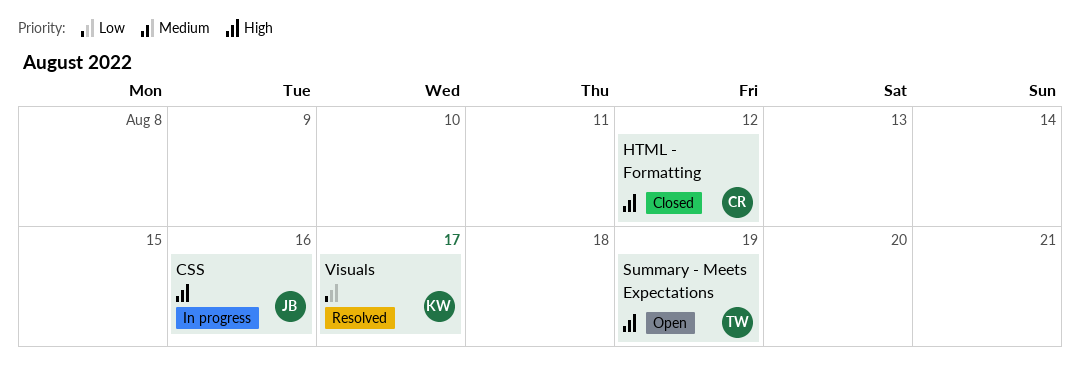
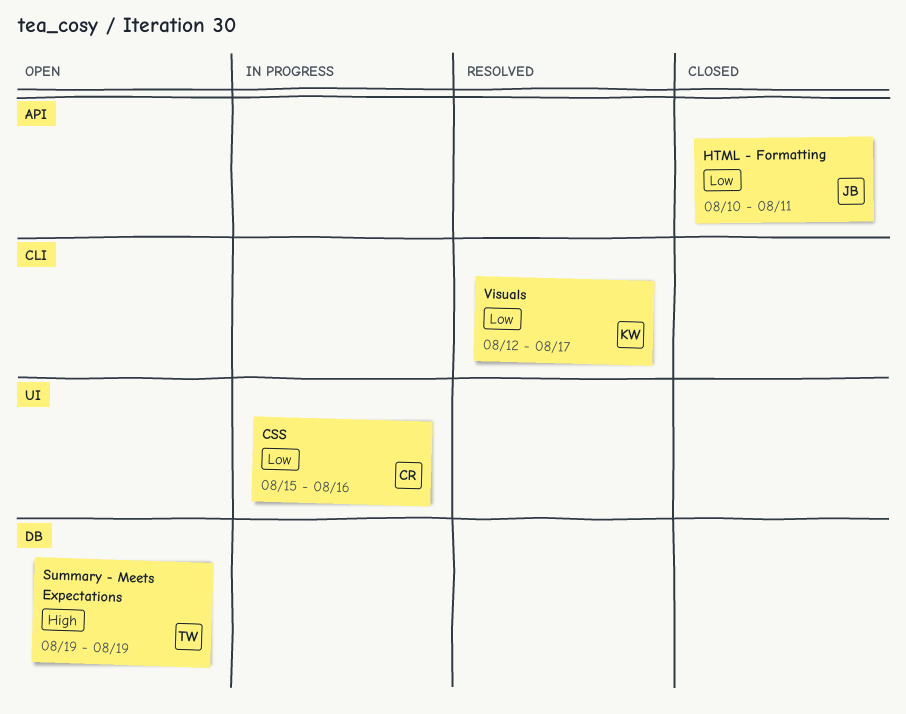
CSS, owner: JB -> CR
CSS, priority: High -> Low
HTML - Formatting, owner: CR -> JB
HTML - Formatting, priority: High -> Low
HTML - Formatting, due: Aug 12 -> Aug 11

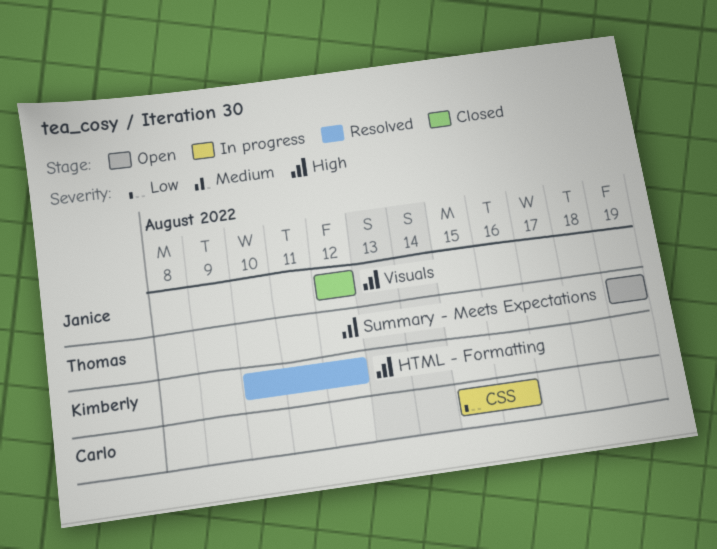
HTML - Formatting, status: Closed -> Resolved
HTML - Formatting, owner: Janice -> Kimberly
HTML - Formatting, priority: Low -> High
HTML - Formatting, due: Aug 11 -> Aug 12
Visuals, status: Resolved -> Closed
Visuals, owner: Kimberly -> Janice
Visuals, priority: Low -> High
Visuals, due: Aug 17 -> Aug 12

